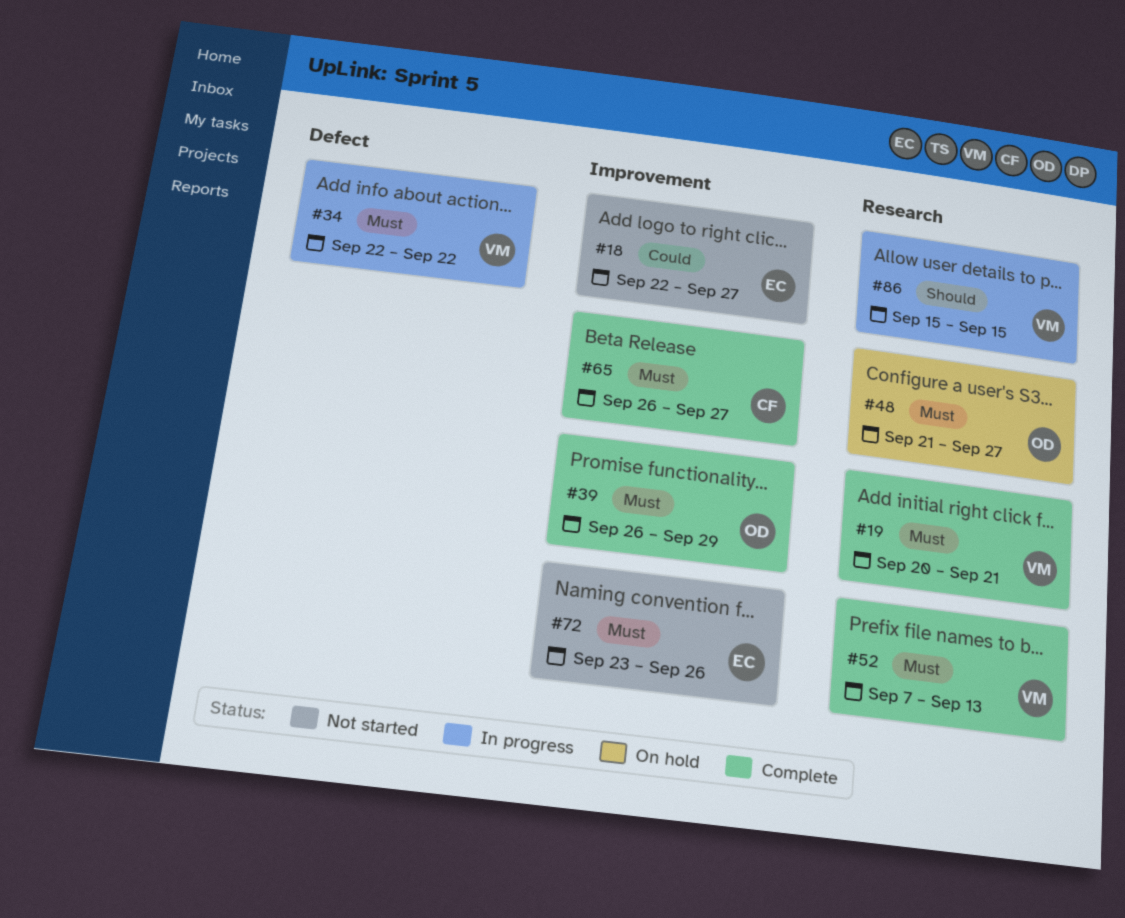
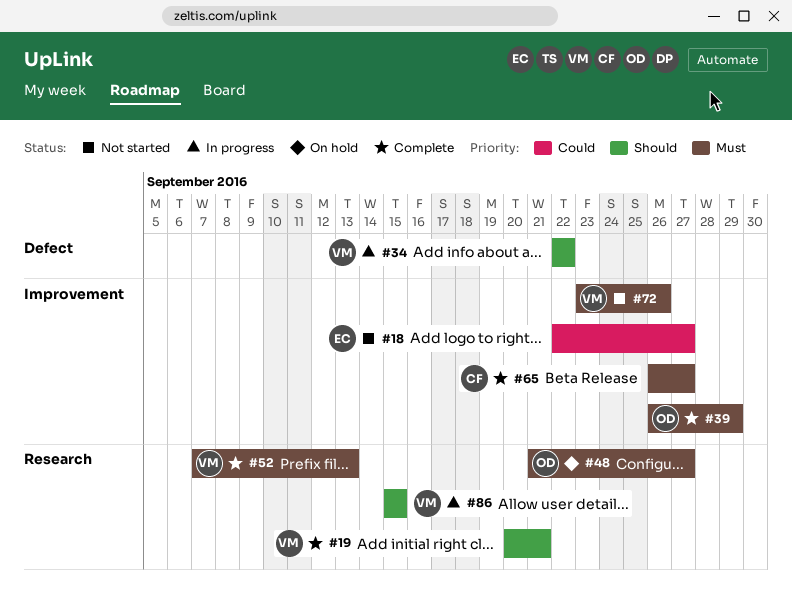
#19, priority: Must -> Should
#34, priority: Must -> Should
#72, owner: EC -> VM

